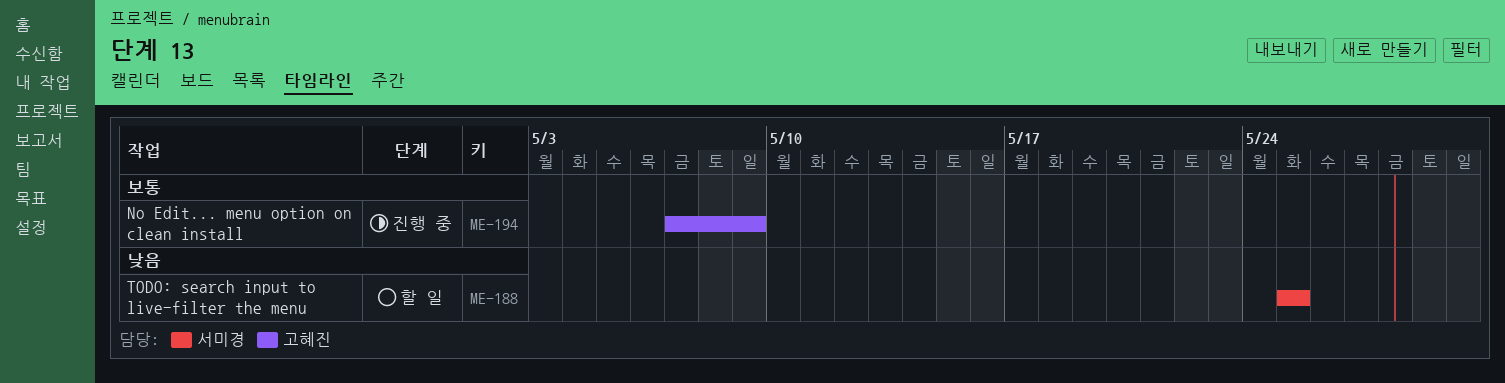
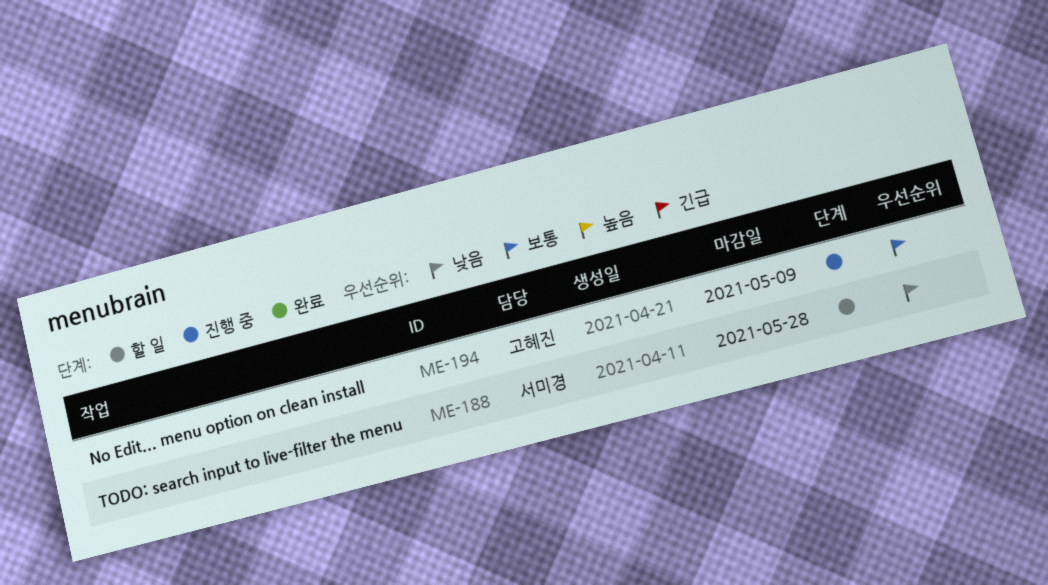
ME-188, due: May 25 -> May 28

